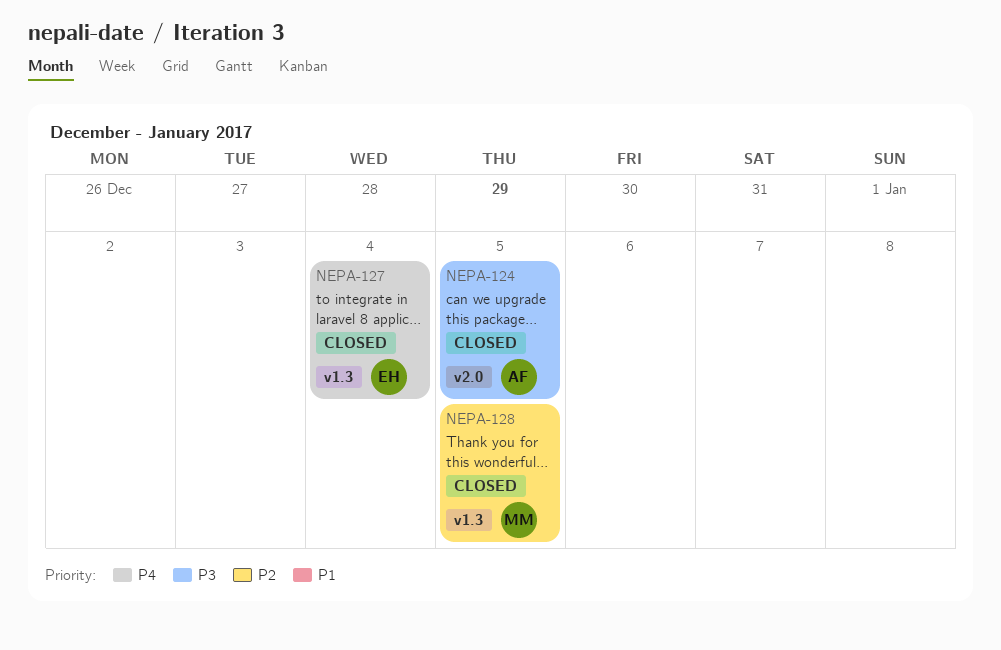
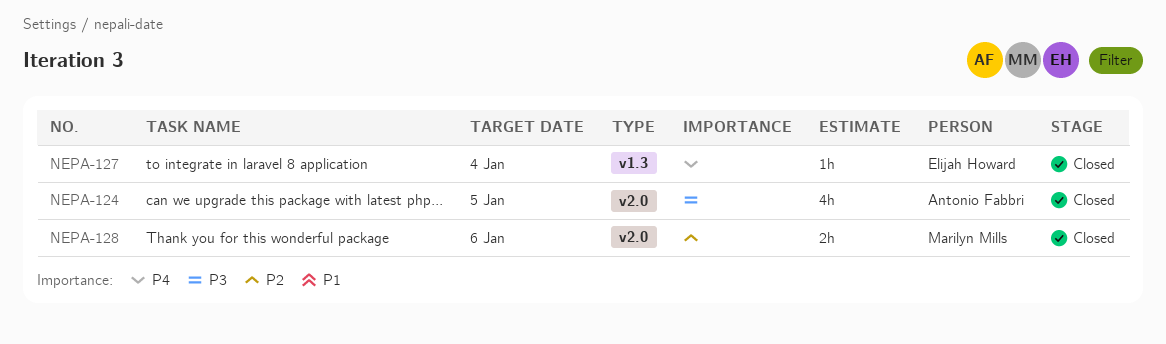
NEPA-128, label: v1.3 -> v2.0
NEPA-128, due: Jan 5 -> Jan 6

